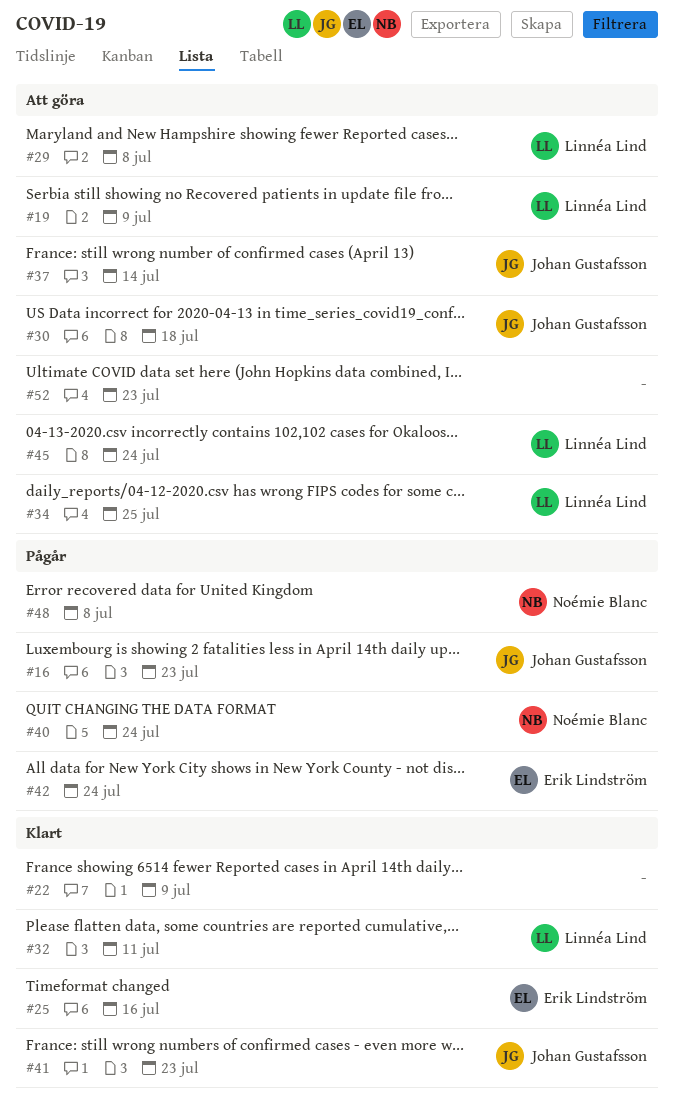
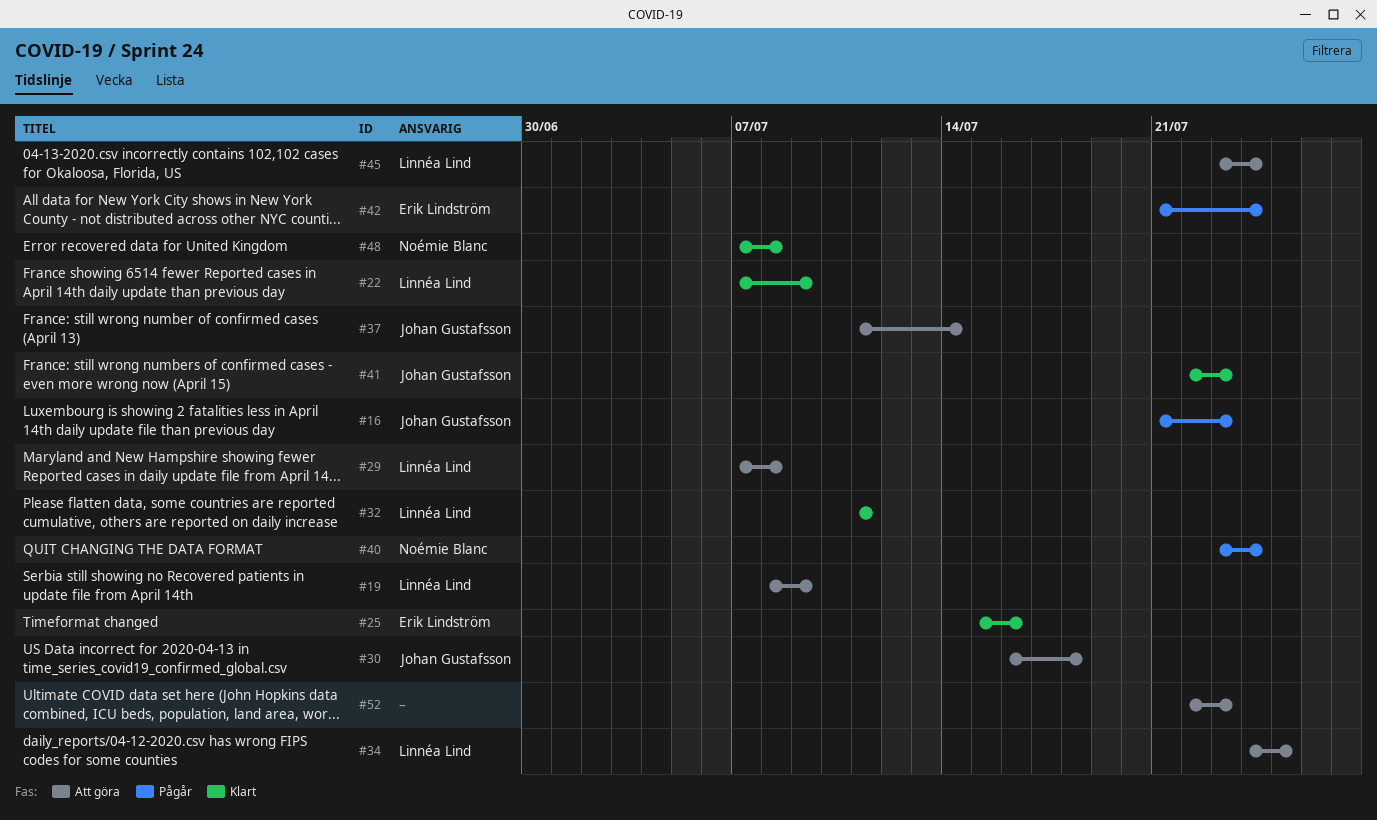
#22, owner: none -> Linnéa Lind
#48, status: Pågår -> Klart

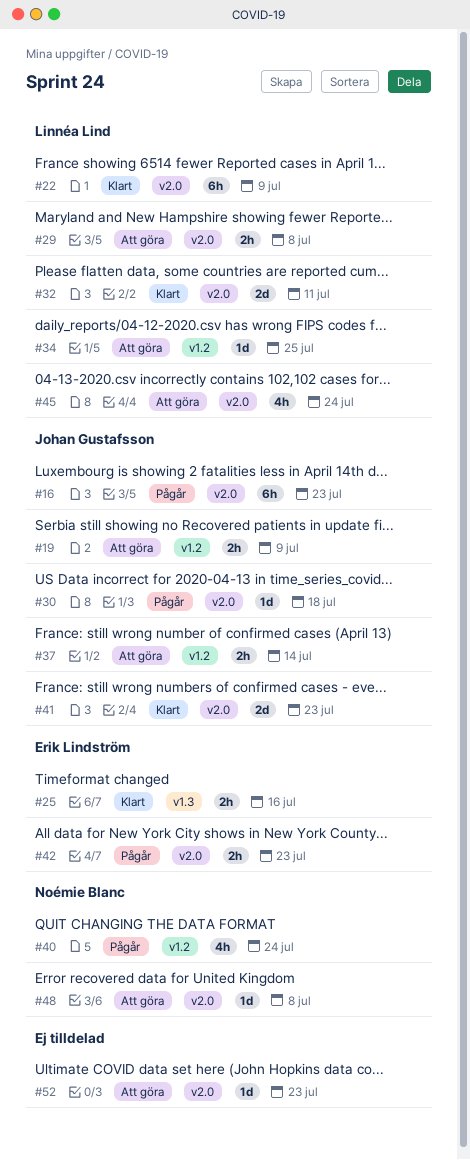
#19, owner: Linnéa Lind -> Johan Gustafsson
#30, status: Att göra -> Pågår
#42, due: Jul 24 -> Jul 23
#48, status: Klart -> Att göra

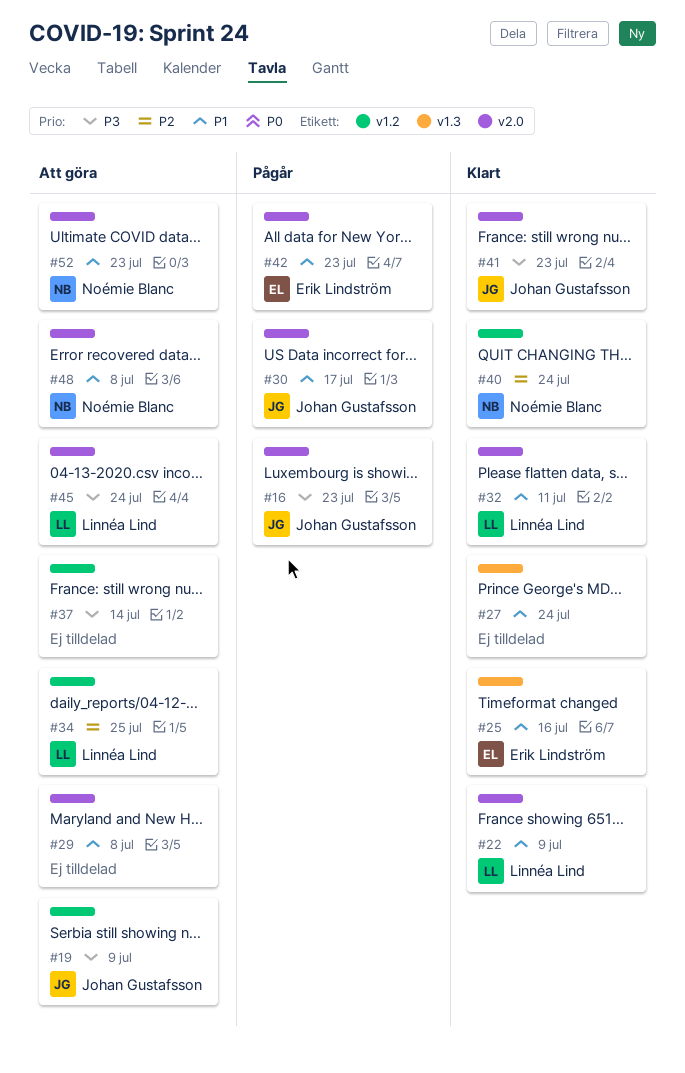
#27: none -> present
#29, owner: Linnéa Lind -> none
#30, due: Jul 18 -> Jul 17
#37, owner: Johan Gustafsson -> none
#40, status: Pågår -> Klart
#52, owner: none -> Noémie Blanc

